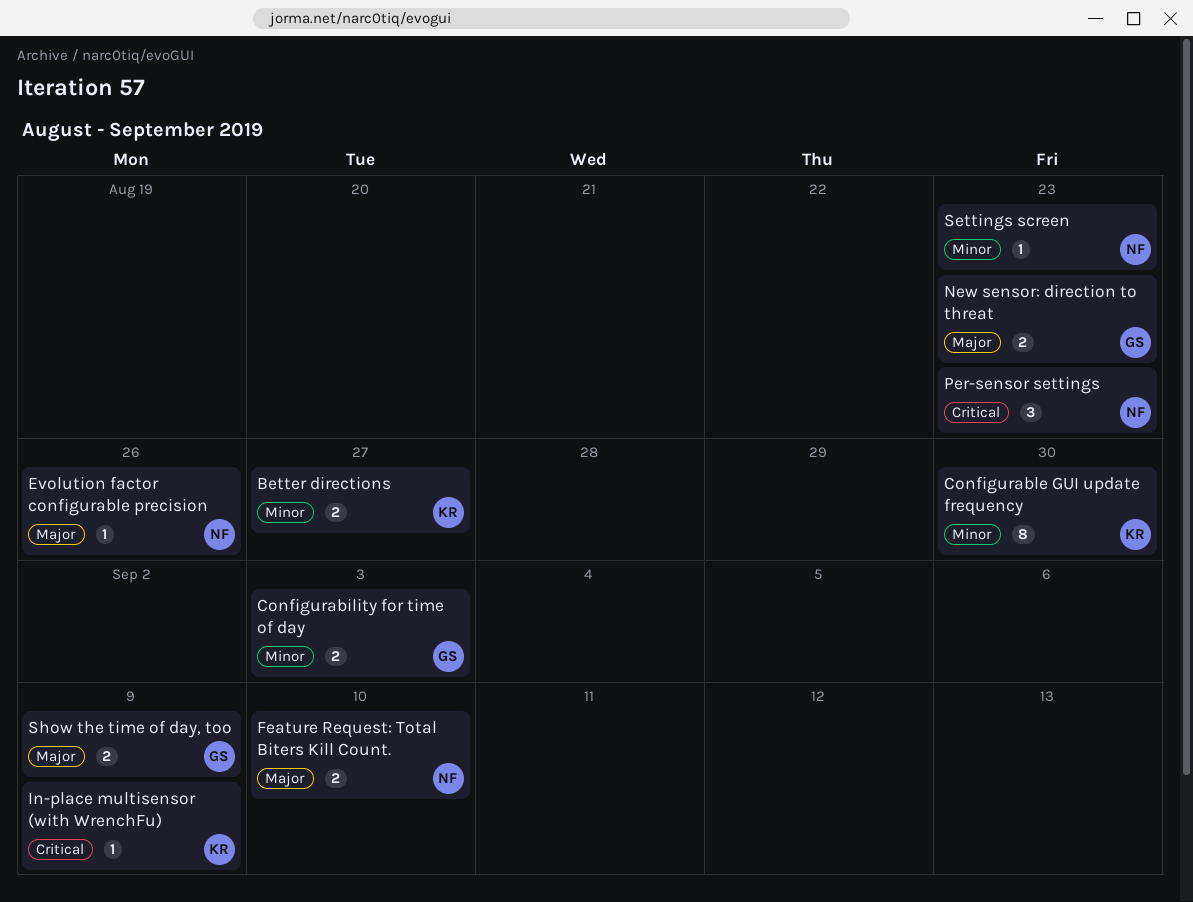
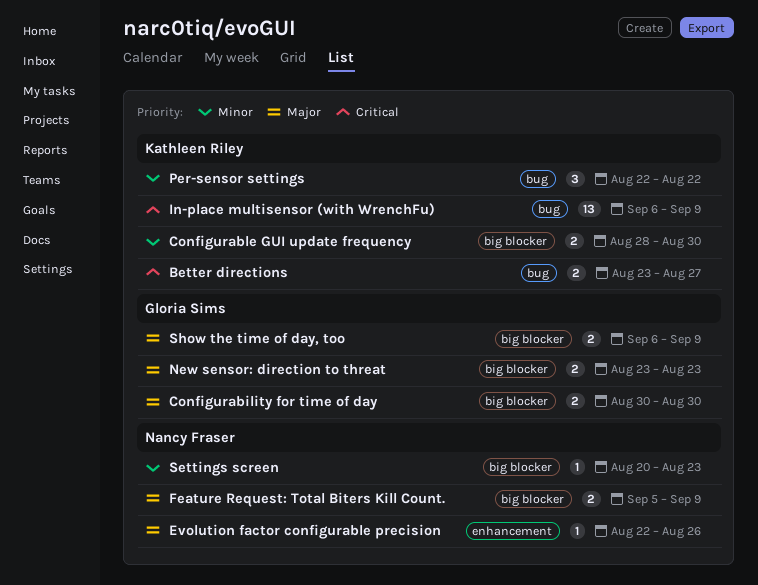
Better directions, priority: Minor -> Critical
Configurability for time of day, priority: Minor -> Major
Configurability for time of day, due: Sep 3 -> Aug 30
Configurable GUI update frequency, estimate: 8 -> 2
Feature Request: Total Biters Kill Count., due: Sep 10 -> Sep 9
In-place multisensor (with WrenchFu), estimate: 1 -> 13
Per-sensor settings, owner: Nancy Fraser -> Kathleen Riley
Per-sensor settings, priority: Critical -> Minor
Per-sensor settings, due: Aug 23 -> Aug 22

